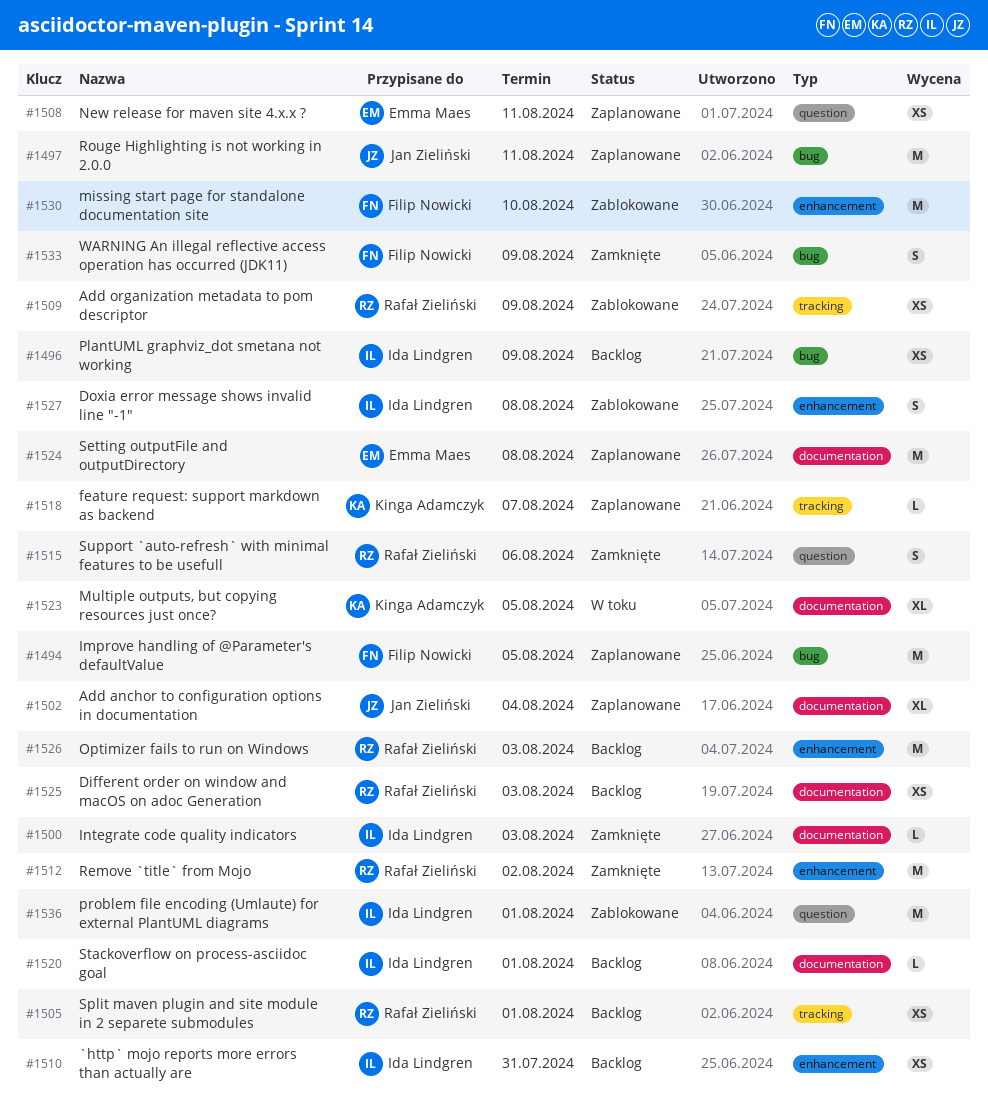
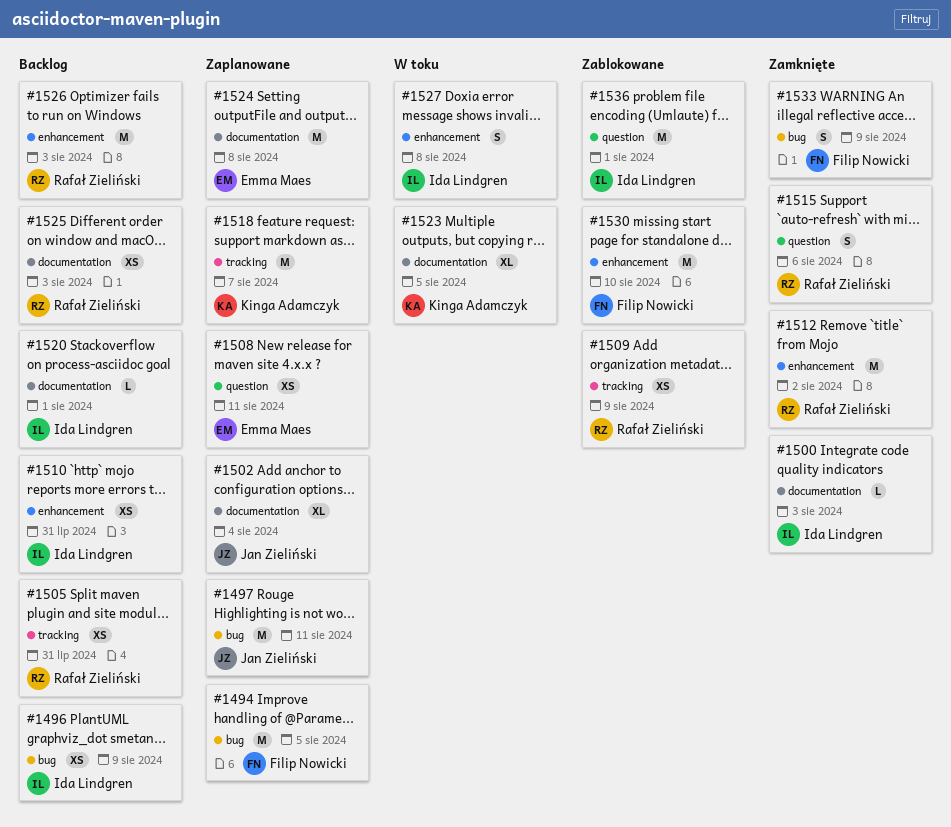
#1505, due: Aug 1 -> Jul 31
#1518, estimate: L -> M
#1527, status: Zablokowane -> W toku

